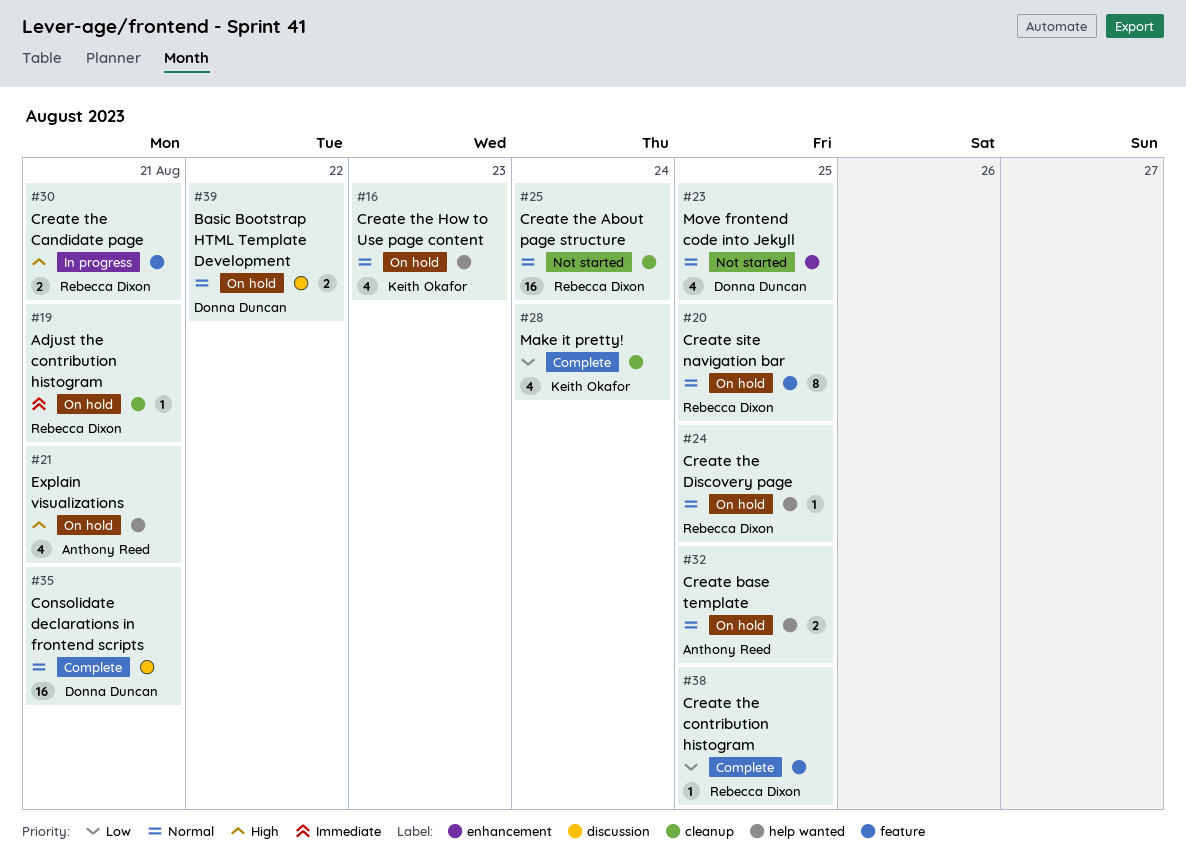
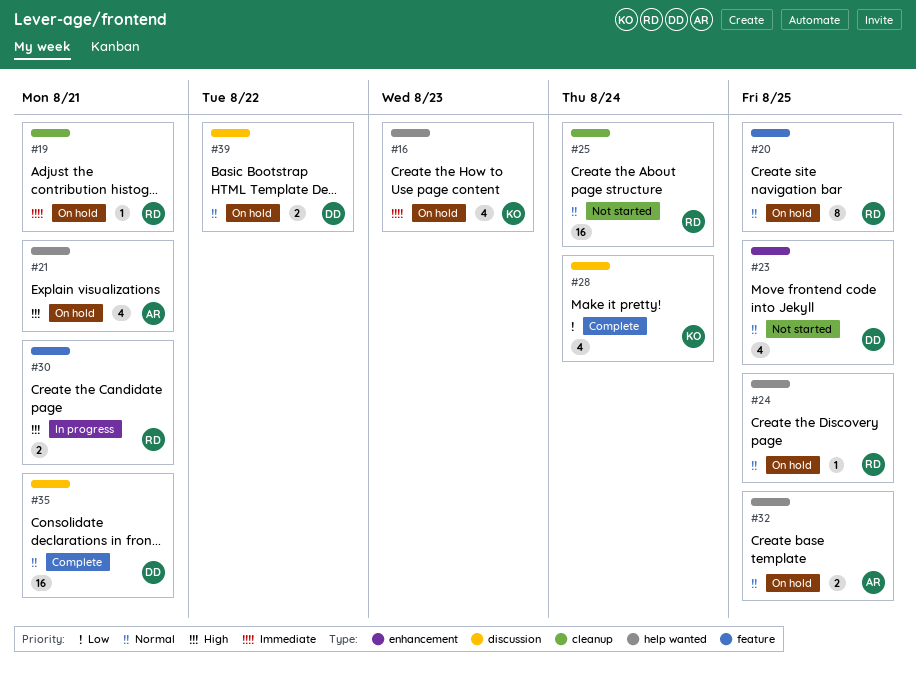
#16, priority: Normal -> Immediate
#28, label: cleanup -> discussion
#38: present -> none

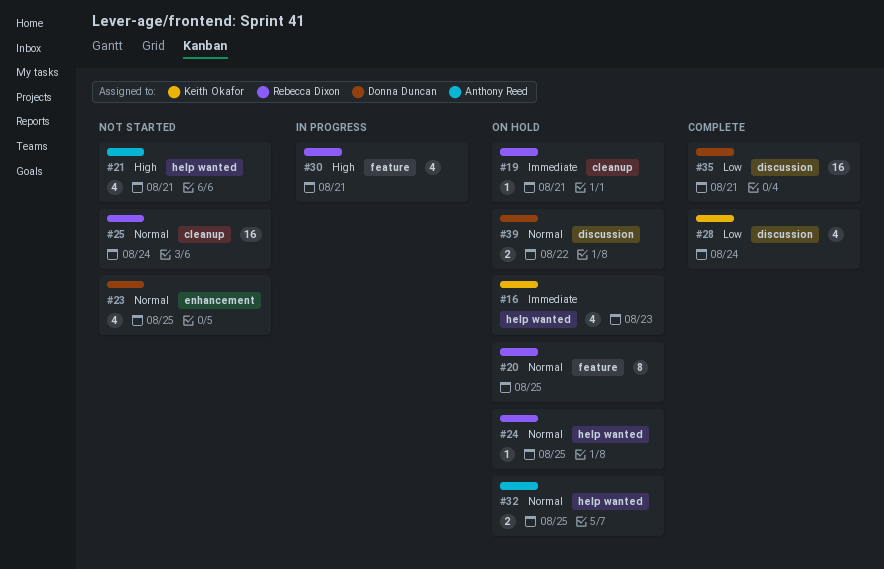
#21, status: On hold -> Not started
#30, estimate: 2 -> 4
#35, priority: Normal -> Low

